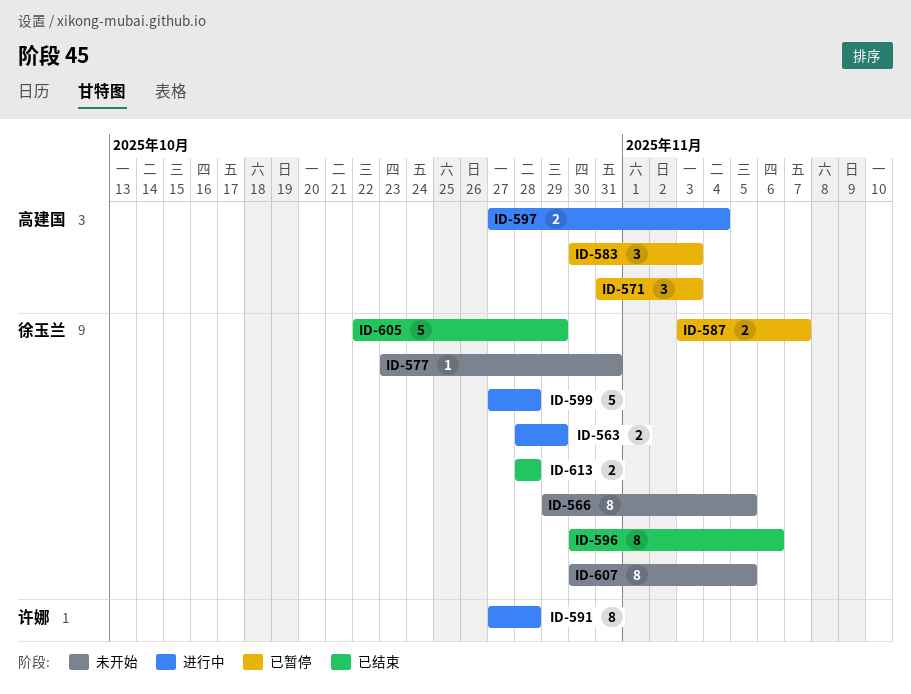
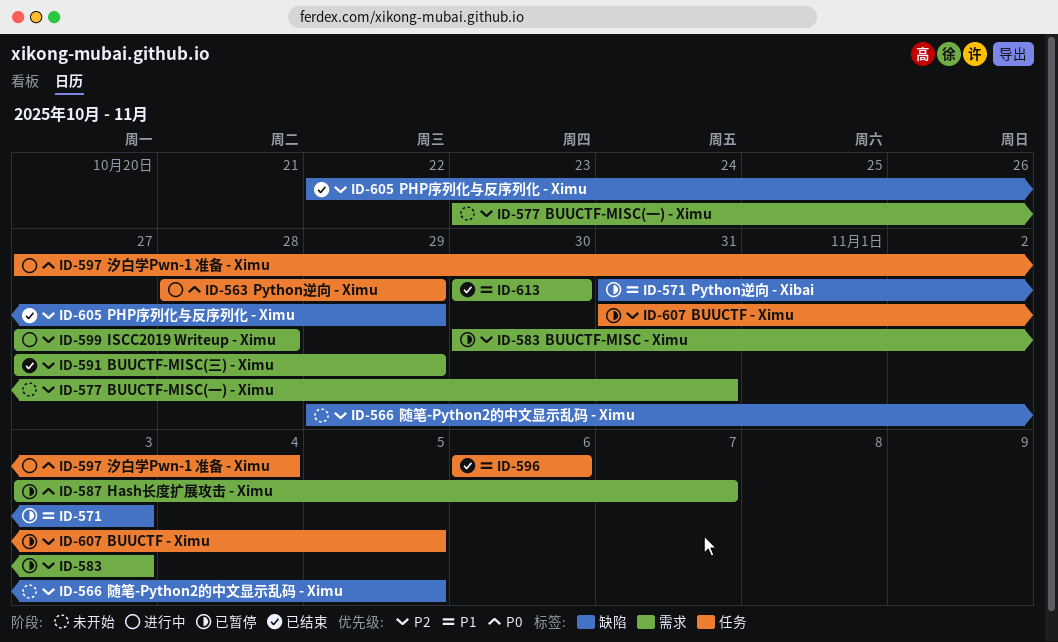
ID-591, status: 进行中 -> 已结束
ID-591, due: Oct 28 -> Oct 29
ID-596, start: Oct 30 -> Nov 6
ID-607, status: 未开始 -> 已暂停
ID-607, start: Oct 30 -> Oct 31
ID-613, start: Oct 28 -> Oct 30
ID-613, due: Oct 28 -> Oct 30

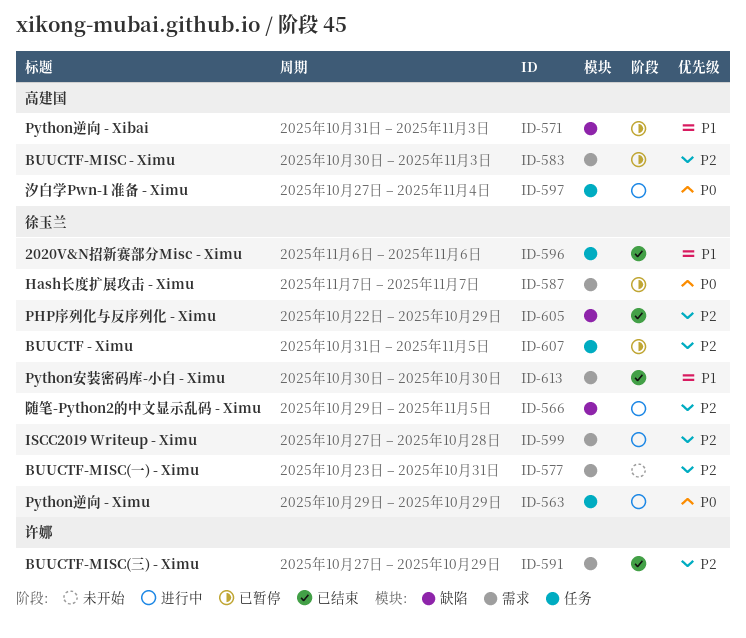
ID-563, start: Oct 28 -> Oct 29
ID-566, status: 未开始 -> 进行中
ID-587, start: Nov 3 -> Nov 7

